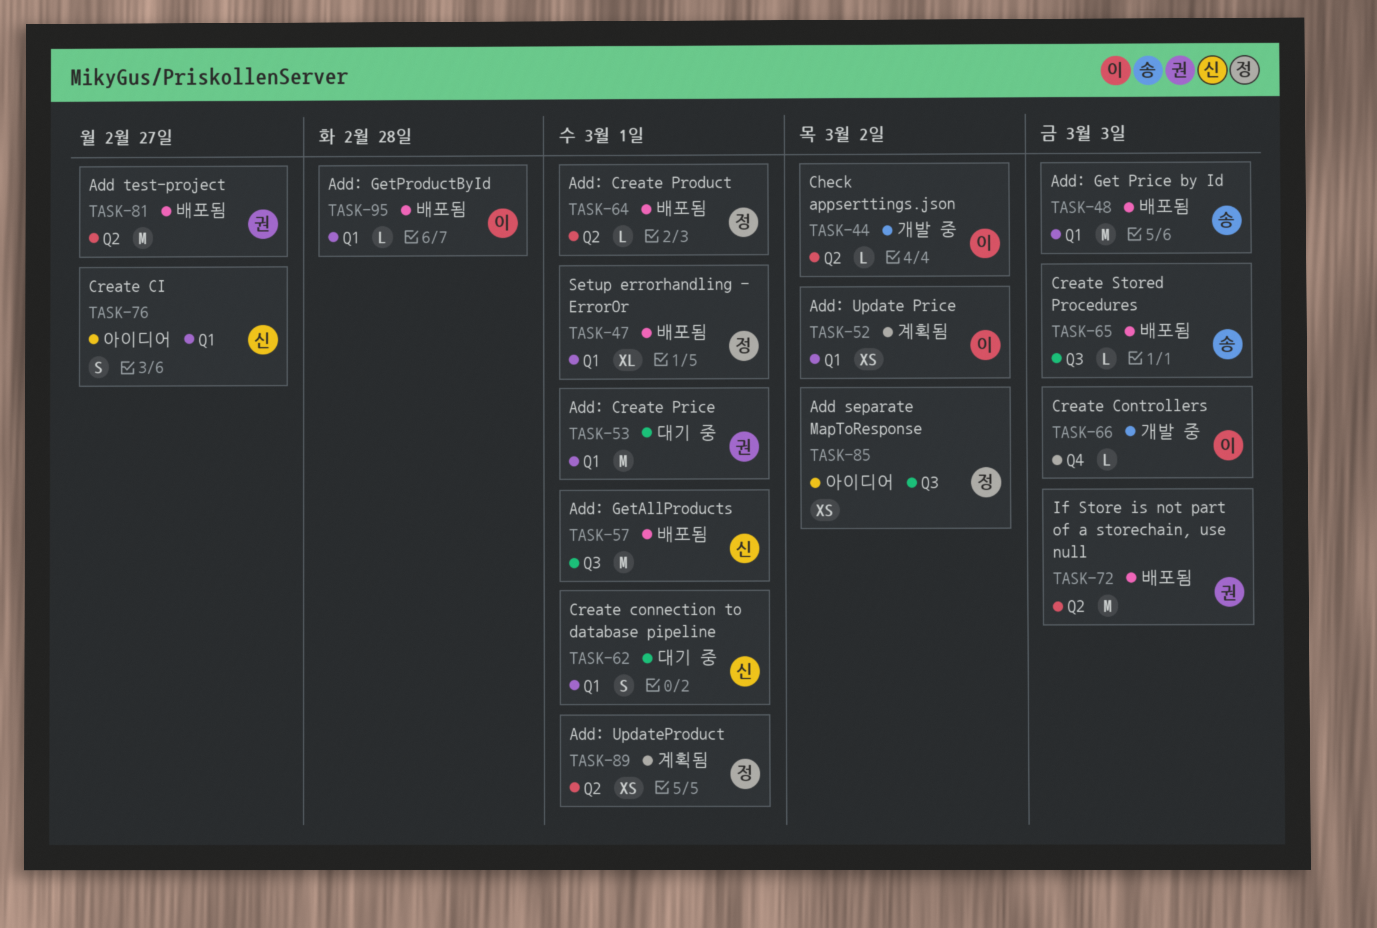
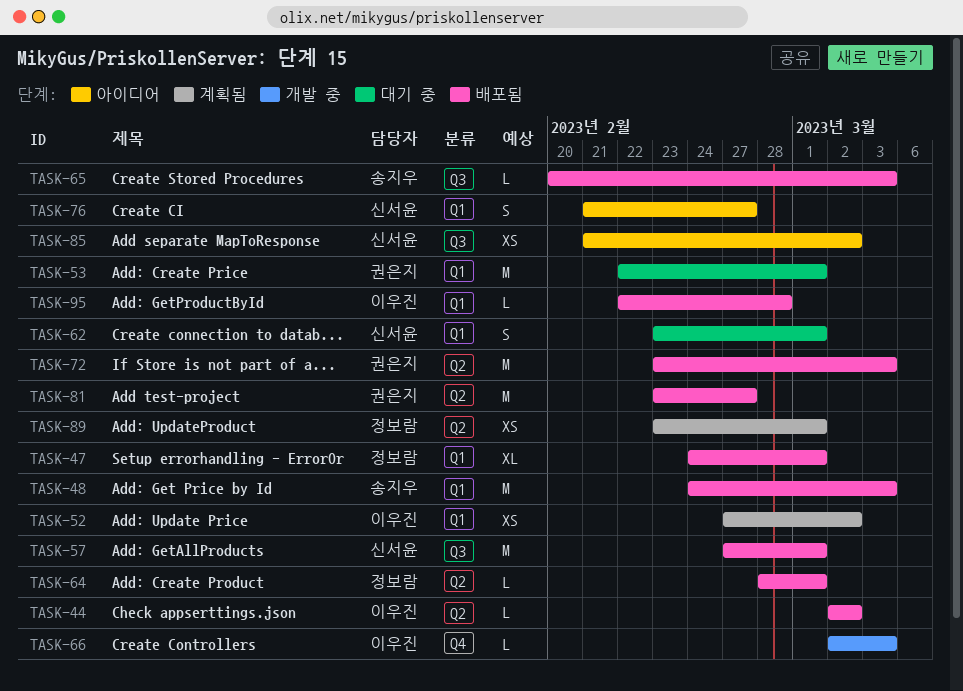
TASK-44, status: 개발 중 -> 배포됨
TASK-85, owner: 정보람 -> 신서윤

